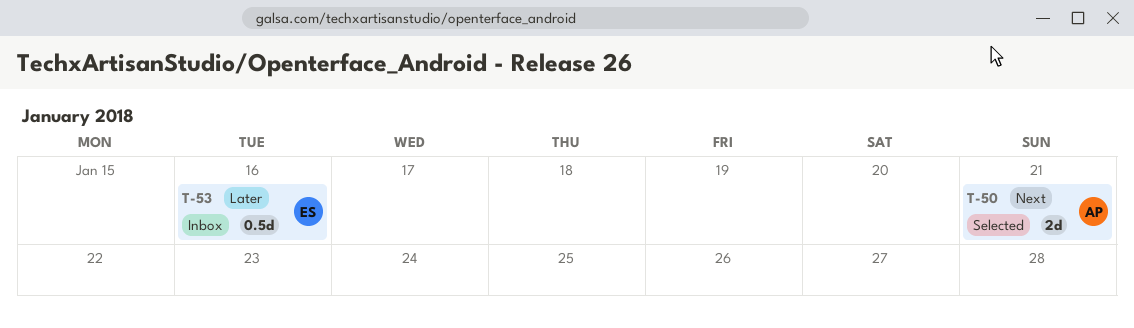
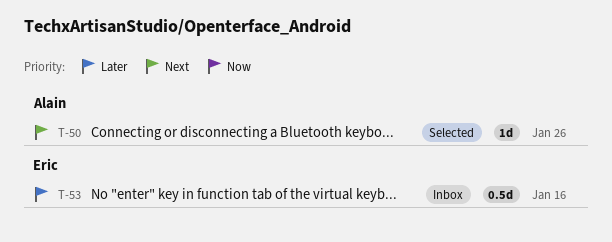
T-50, estimate: 2d -> 1d
T-50, due: Jan 21 -> Jan 26

